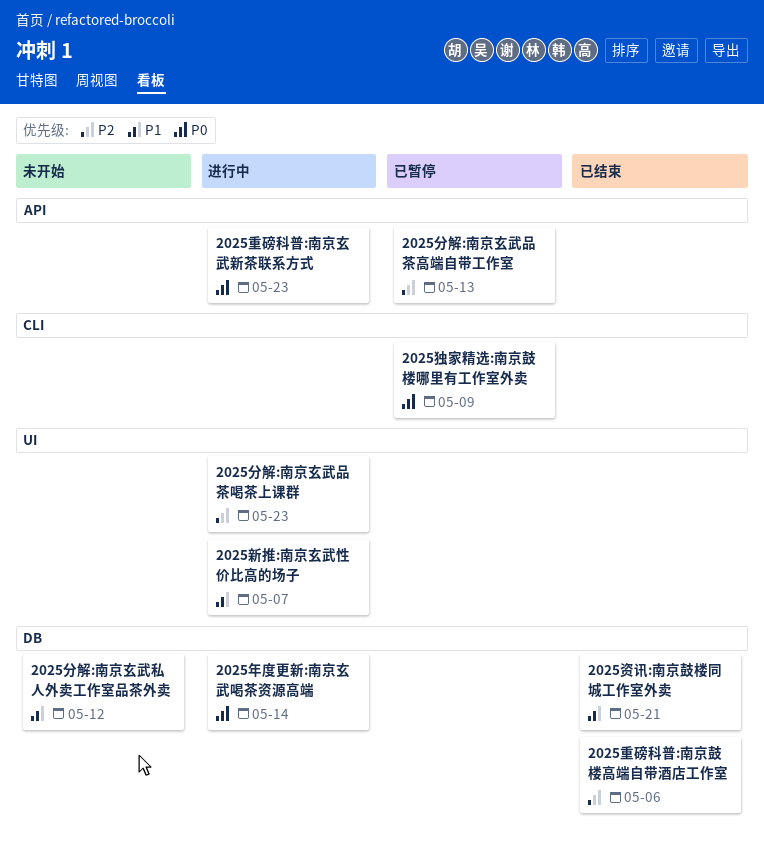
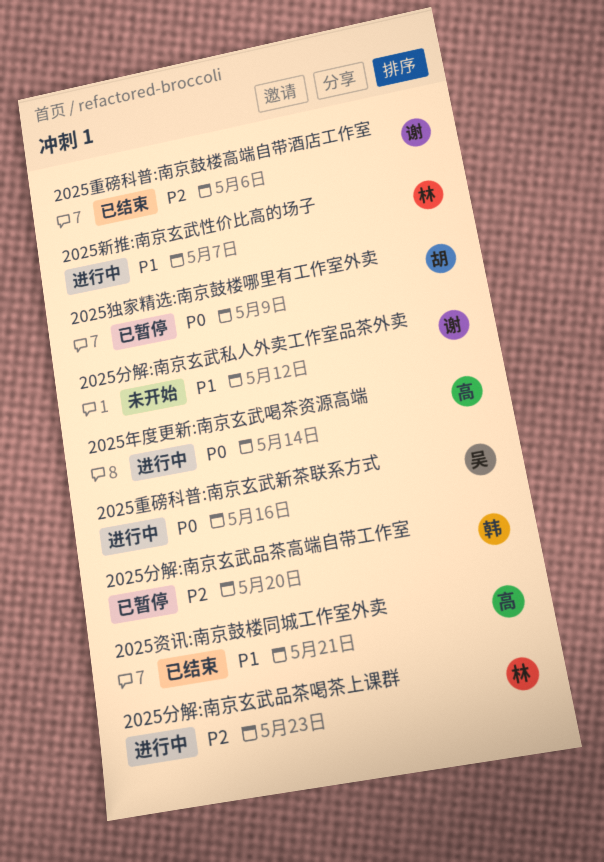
2025分解:南京玄武品茶高端自带工作室, due: May 13 -> May 20
2025重磅科普:南京玄武新茶联系方式, due: May 23 -> May 16

